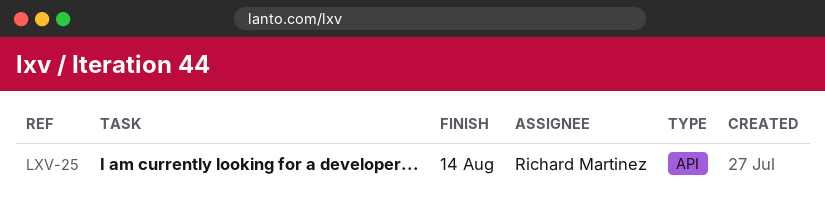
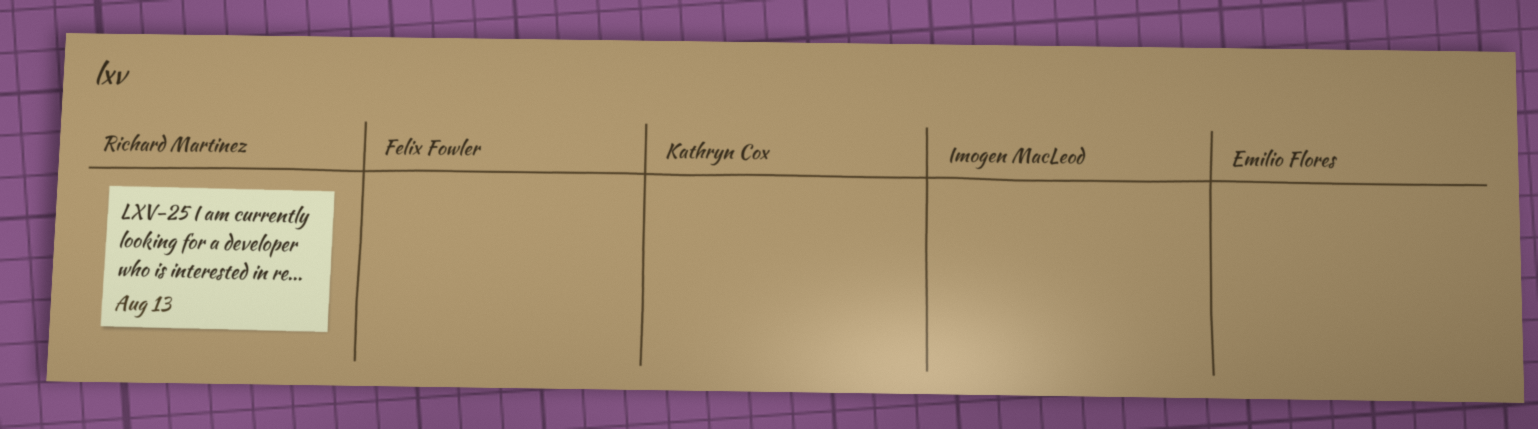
LXV-25, due: Aug 14 -> Aug 13

